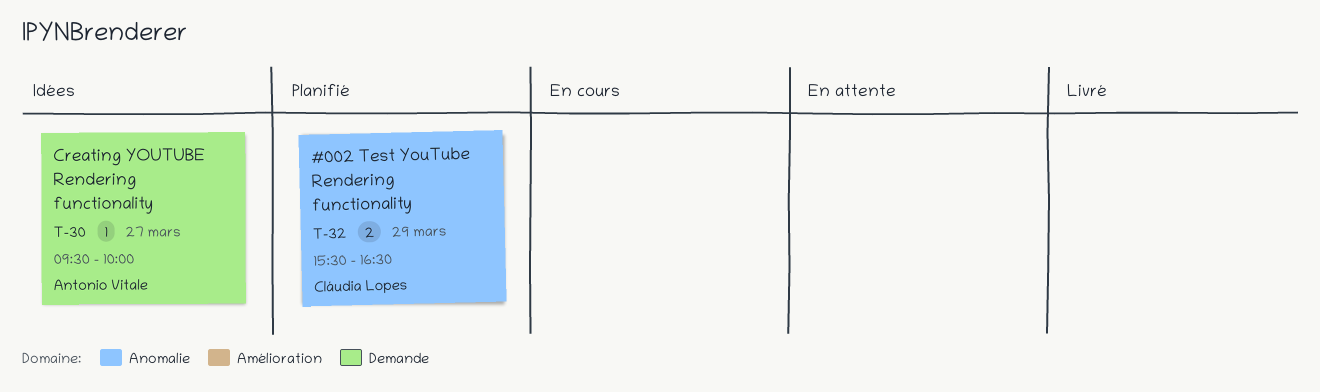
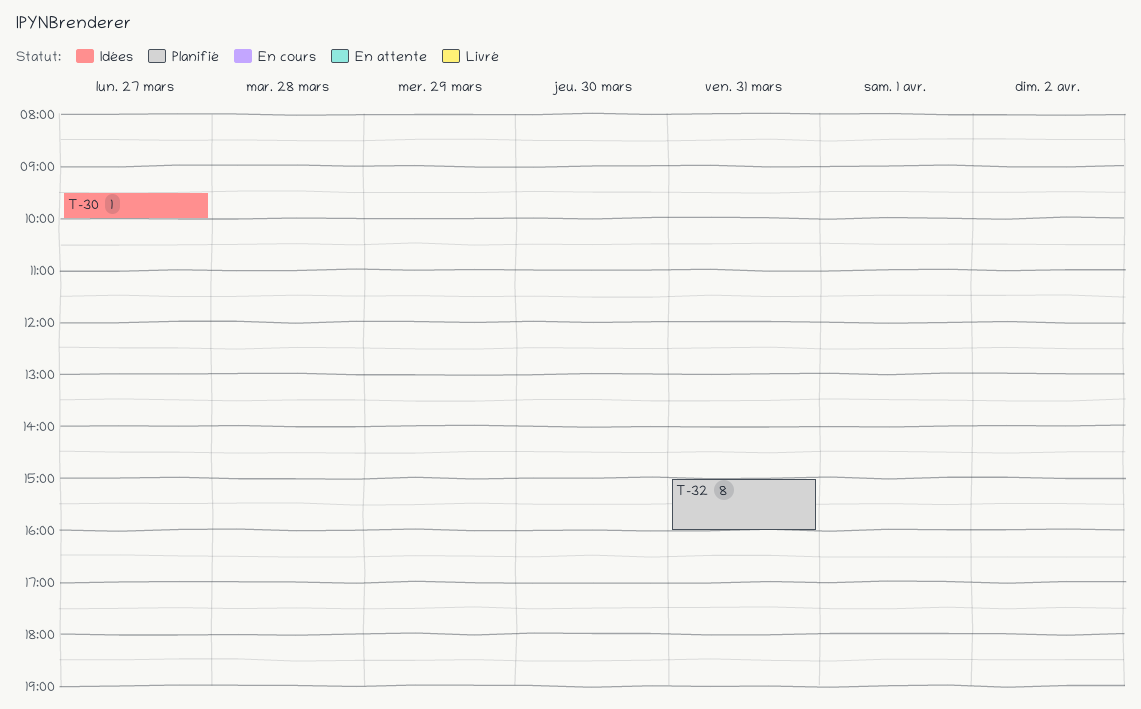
T-32, estimate: 2 -> 8
T-32, day: Mar 29 -> Mar 31
T-32, begins: 15:30 -> 15:00
T-32, ends: 16:30 -> 16:00

